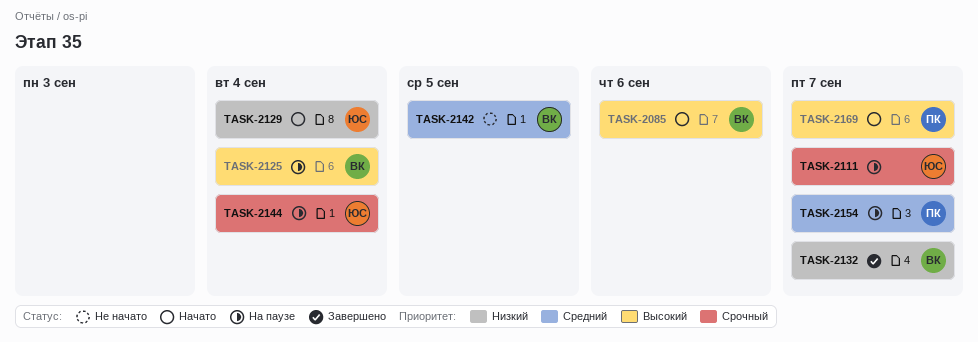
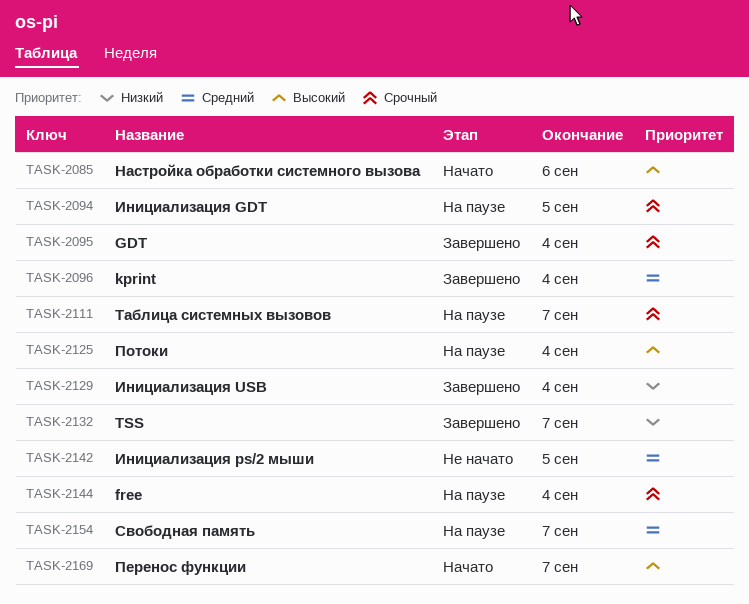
TASK-2094: none -> present
TASK-2095: none -> present
TASK-2096: none -> present
TASK-2129, status: Начато -> Завершено

